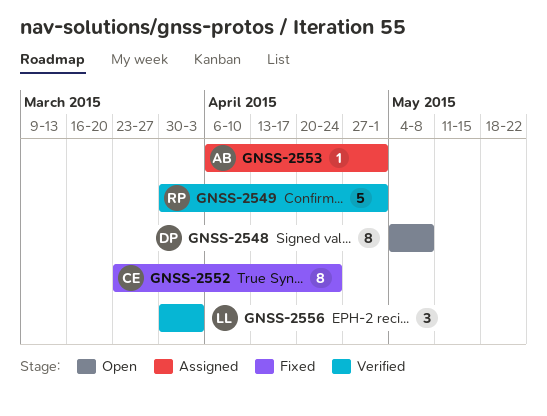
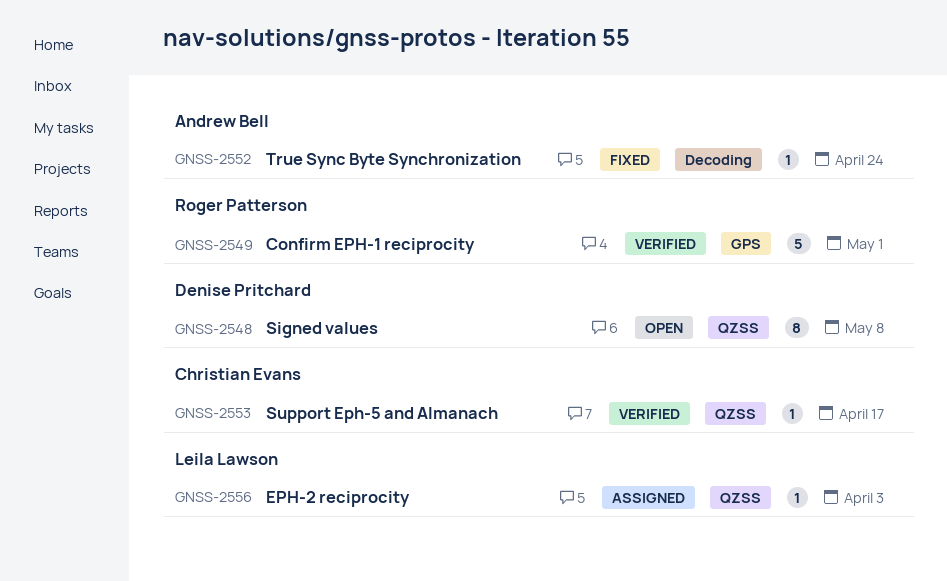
GNSS-2552, owner: Christian Evans -> Andrew Bell
GNSS-2552, estimate: 8 -> 1
GNSS-2553, status: Assigned -> Verified
GNSS-2553, owner: Andrew Bell -> Christian Evans
GNSS-2553, due: May 1 -> Apr 17
GNSS-2556, status: Verified -> Assigned
GNSS-2556, estimate: 3 -> 1

